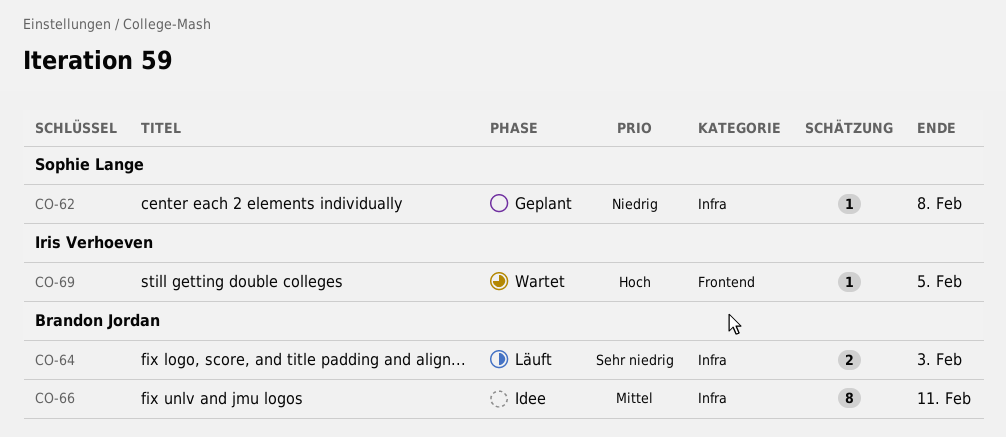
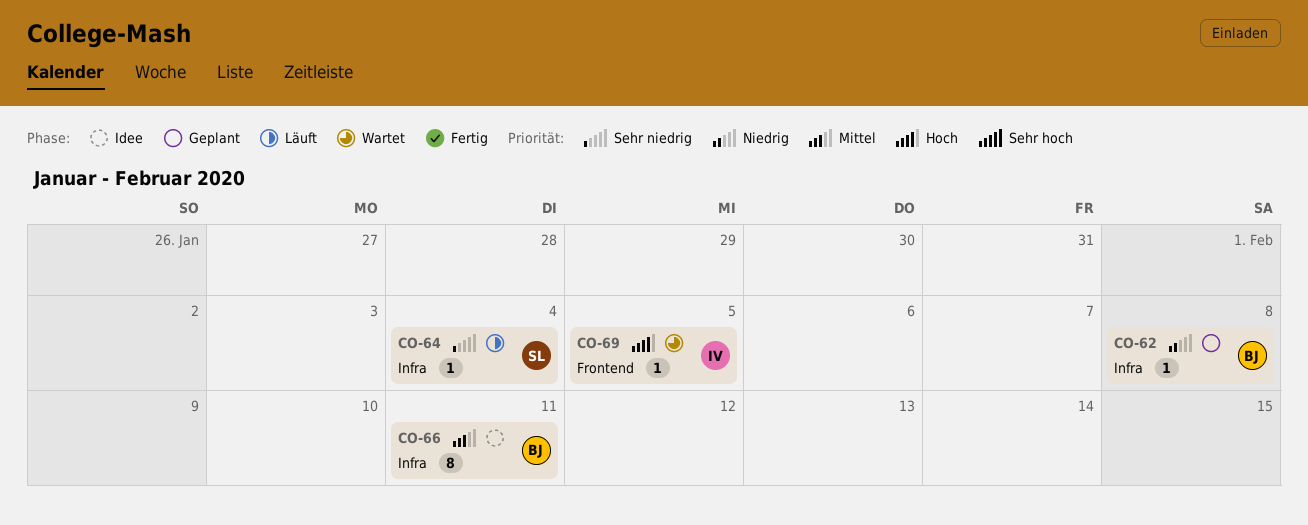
CO-62, owner: Sophie Lange -> Brandon Jordan
CO-64, owner: Brandon Jordan -> Sophie Lange
CO-64, estimate: 2 -> 1
CO-64, due: Feb 3 -> Feb 4

